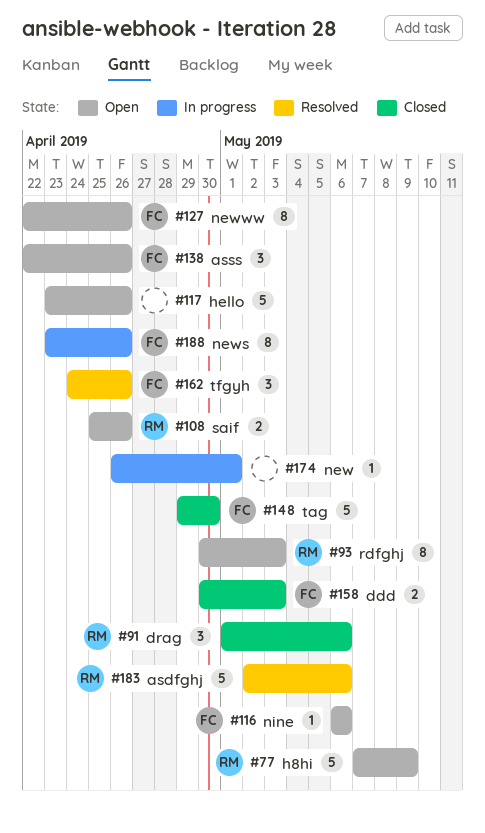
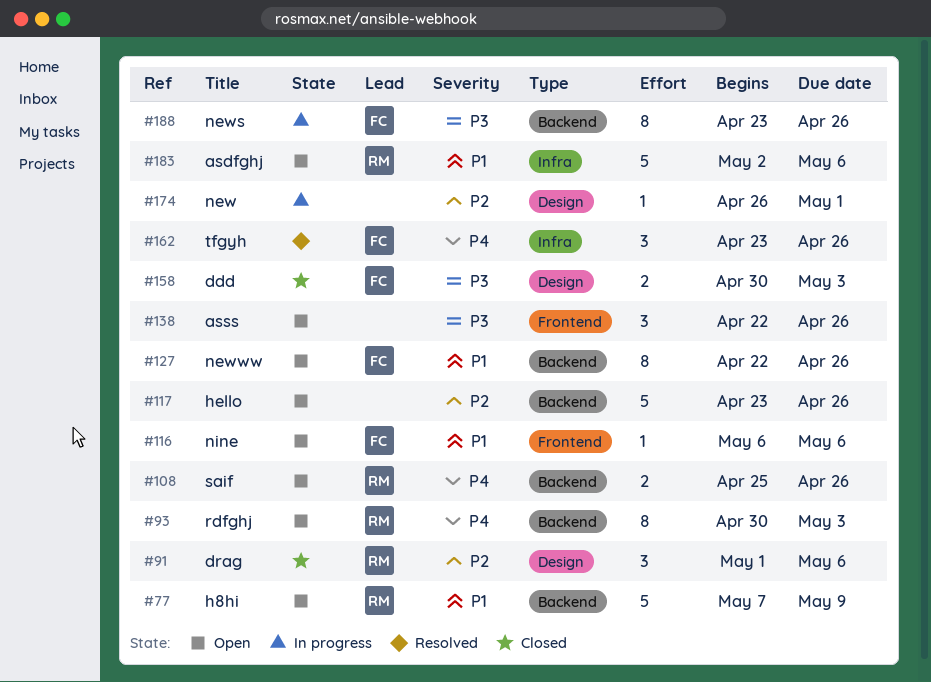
#138, owner: FC -> none
#148: present -> none
#162, start: Apr 24 -> Apr 23
#183, status: Resolved -> Open

